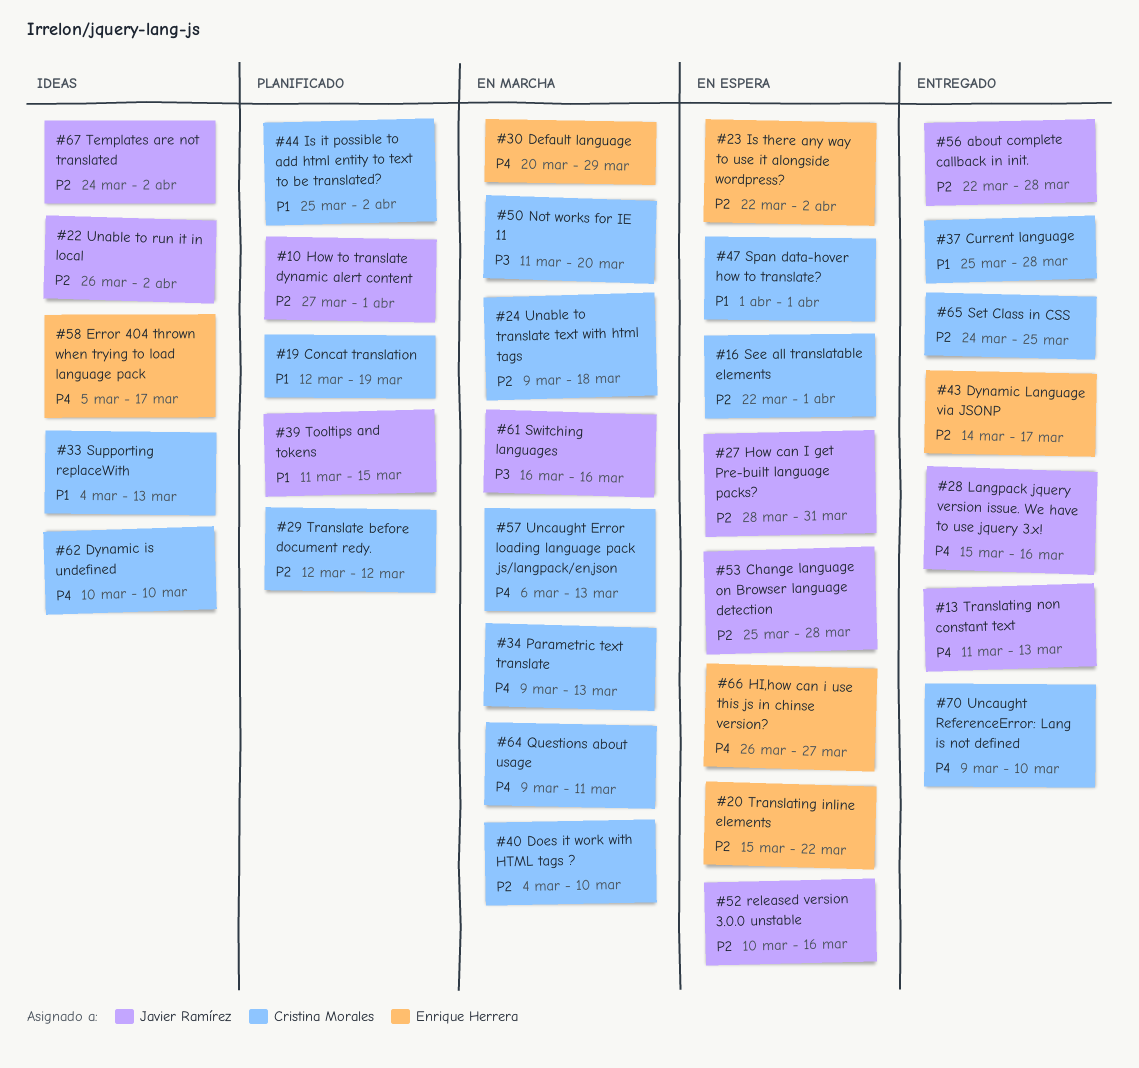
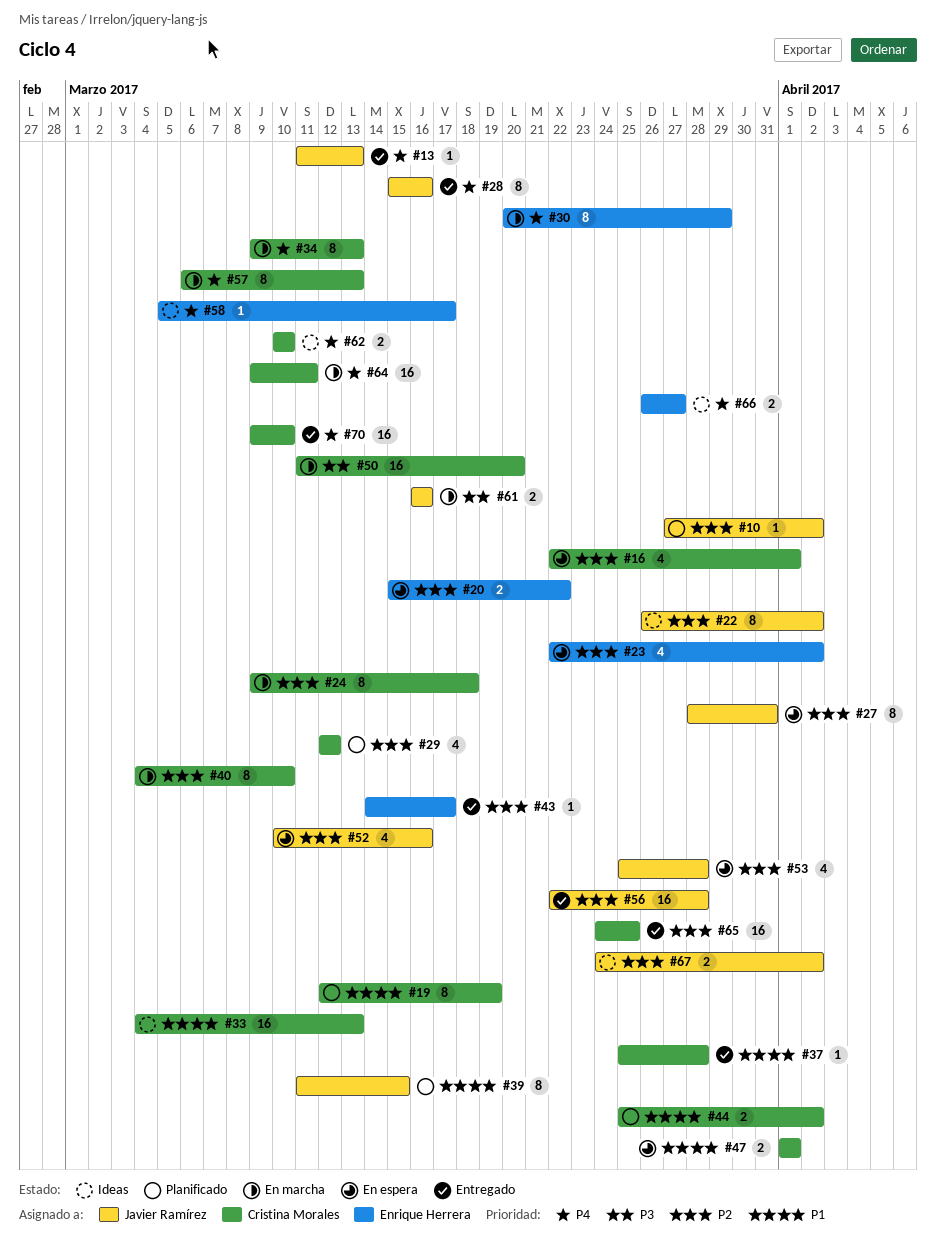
#10, due: Apr 1 -> Apr 2
#66, status: En espera -> Ideas

